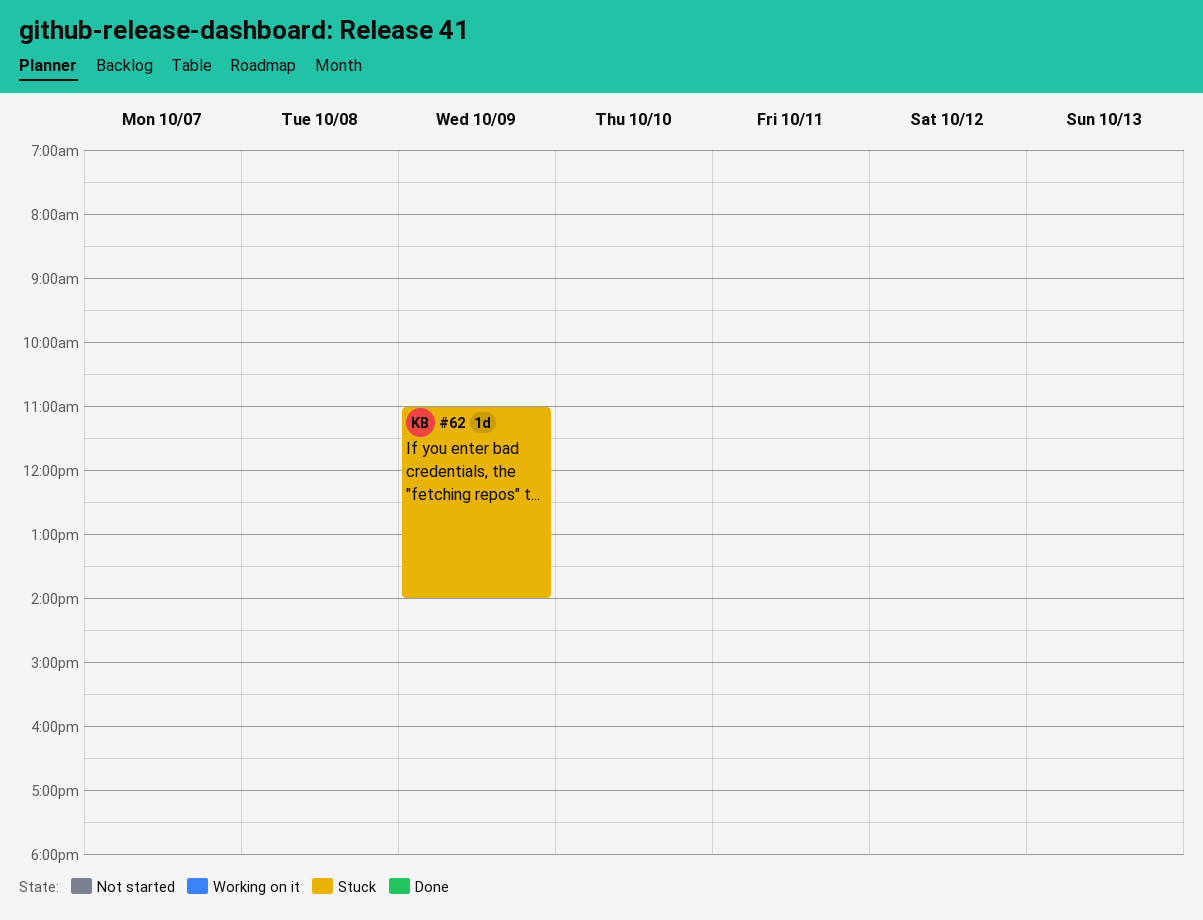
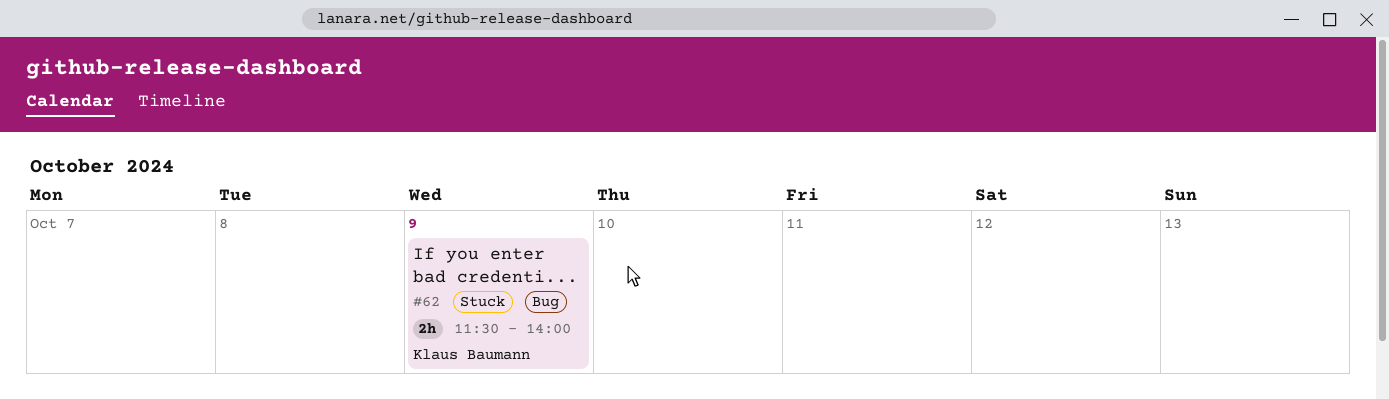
#62, estimate: 1d -> 2h
#62, begins: 11:00 -> 11:30

